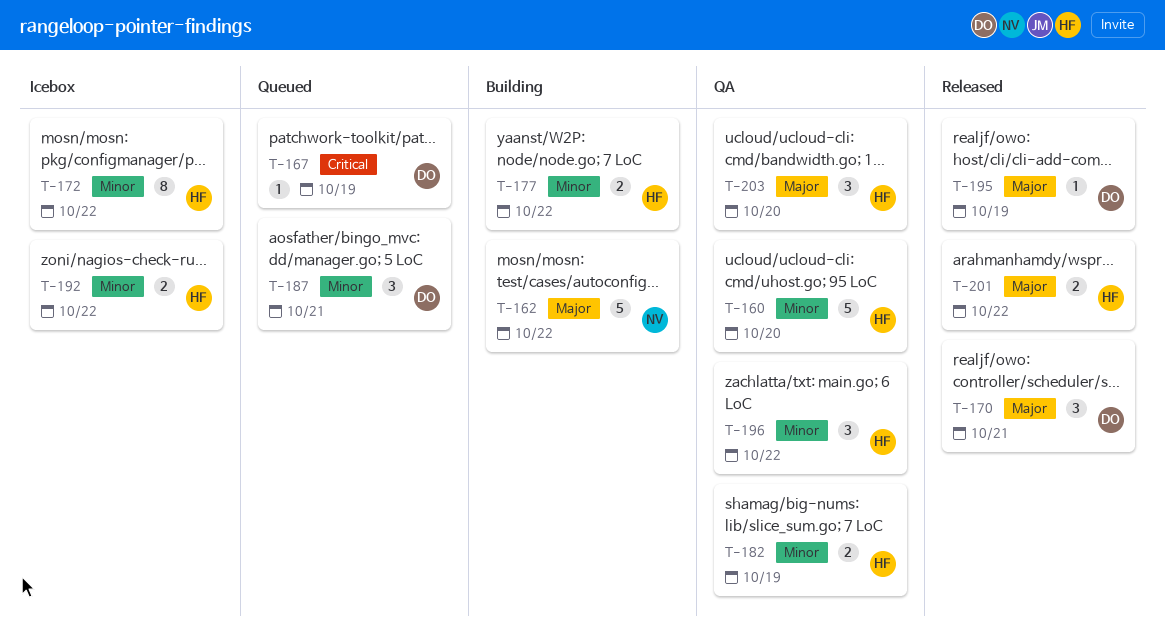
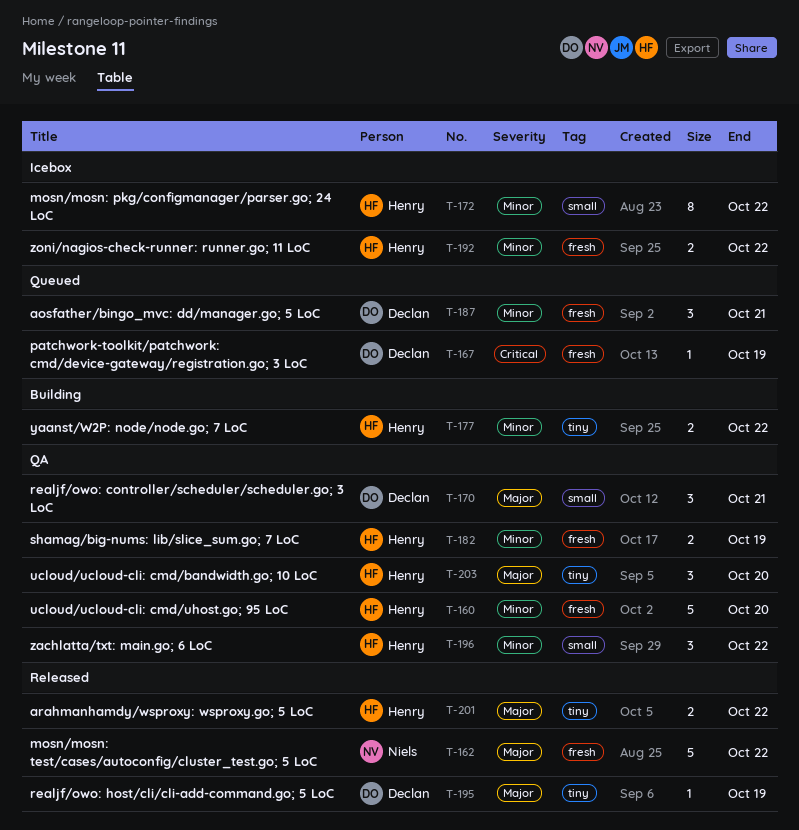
T-162, status: Building -> Released
T-170, status: Released -> QA

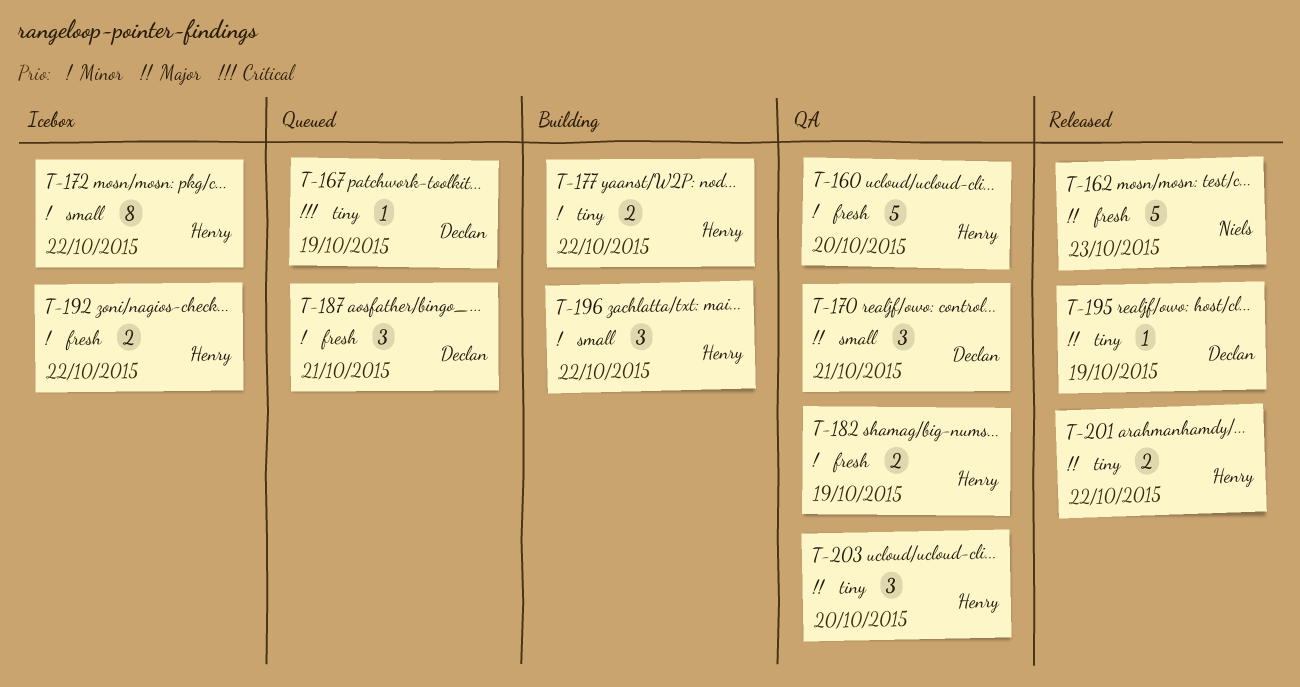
T-162, due: Oct 22 -> Oct 23
T-167, label: fresh -> tiny
T-196, status: QA -> Building

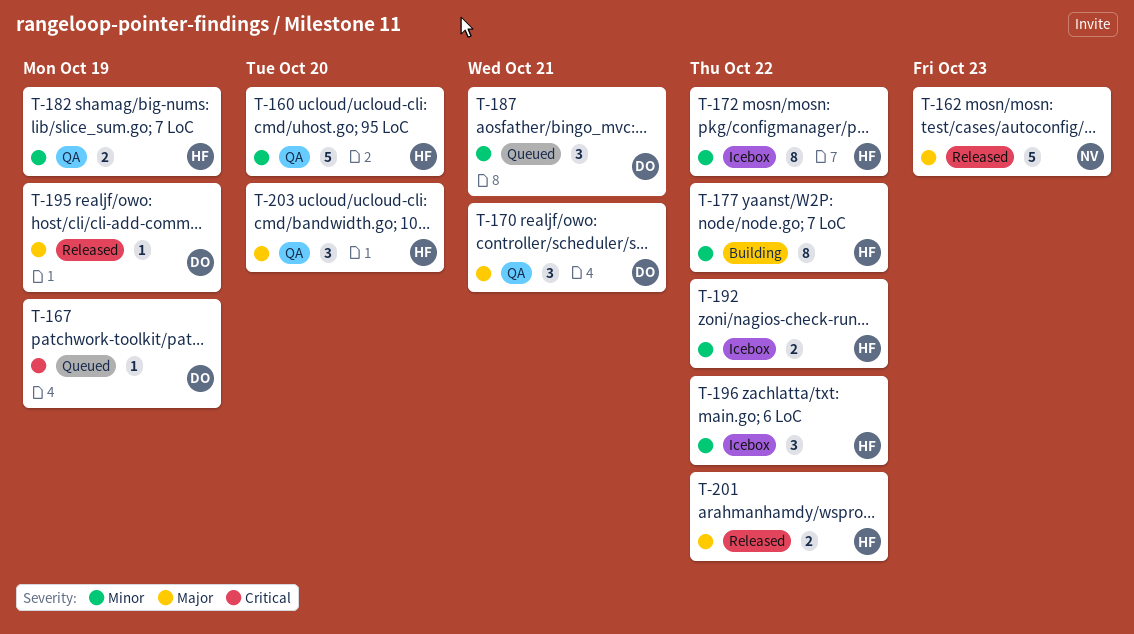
T-177, estimate: 2 -> 8
T-196, status: Building -> Icebox

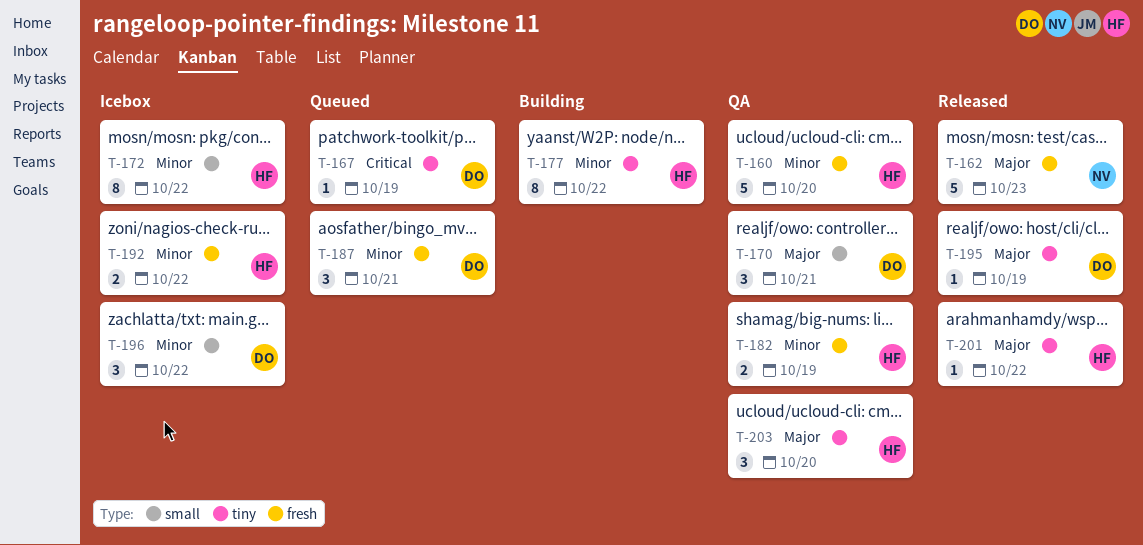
T-196, owner: HF -> DO
T-201, estimate: 2 -> 1

